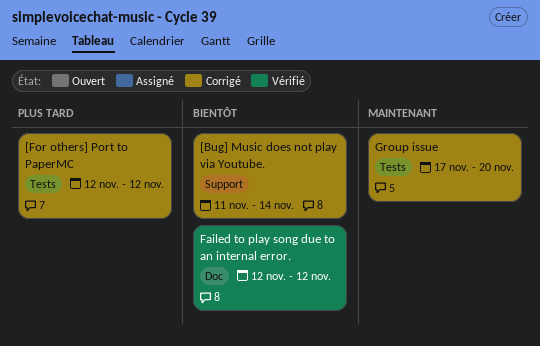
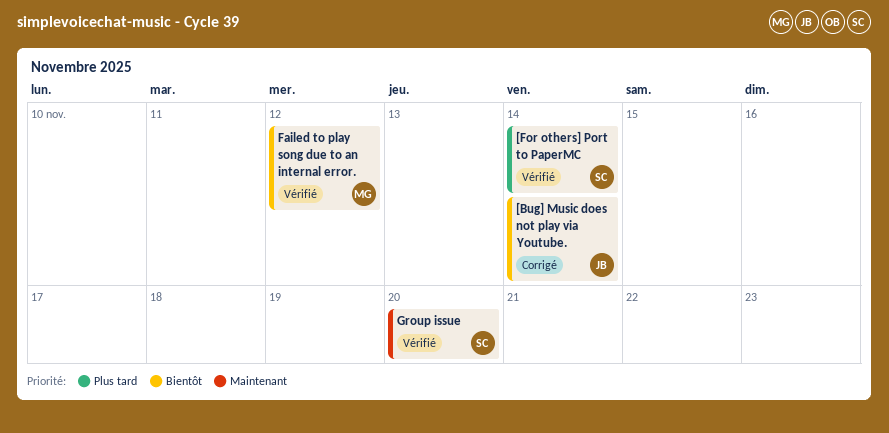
[For others] Port to PaperMC, status: Corrigé -> Vérifié
[For others] Port to PaperMC, due: Nov 12 -> Nov 14
Group issue, status: Corrigé -> Vérifié

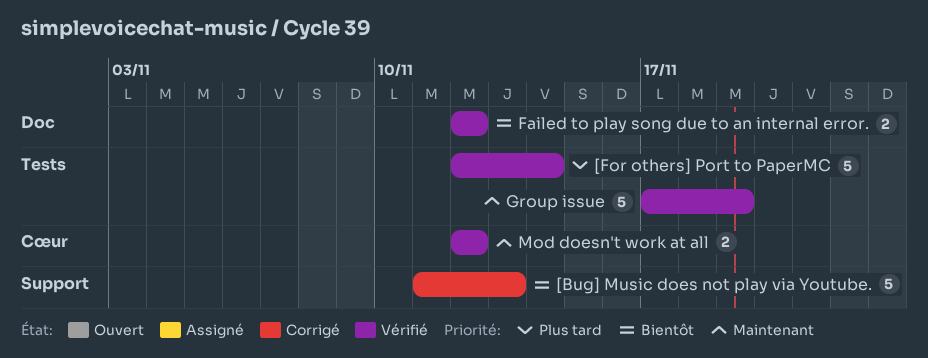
[Bug] Music does not play via Youtube., due: Nov 14 -> Nov 13
Group issue, due: Nov 20 -> Nov 19
Mod doesn't work at all: none -> present

